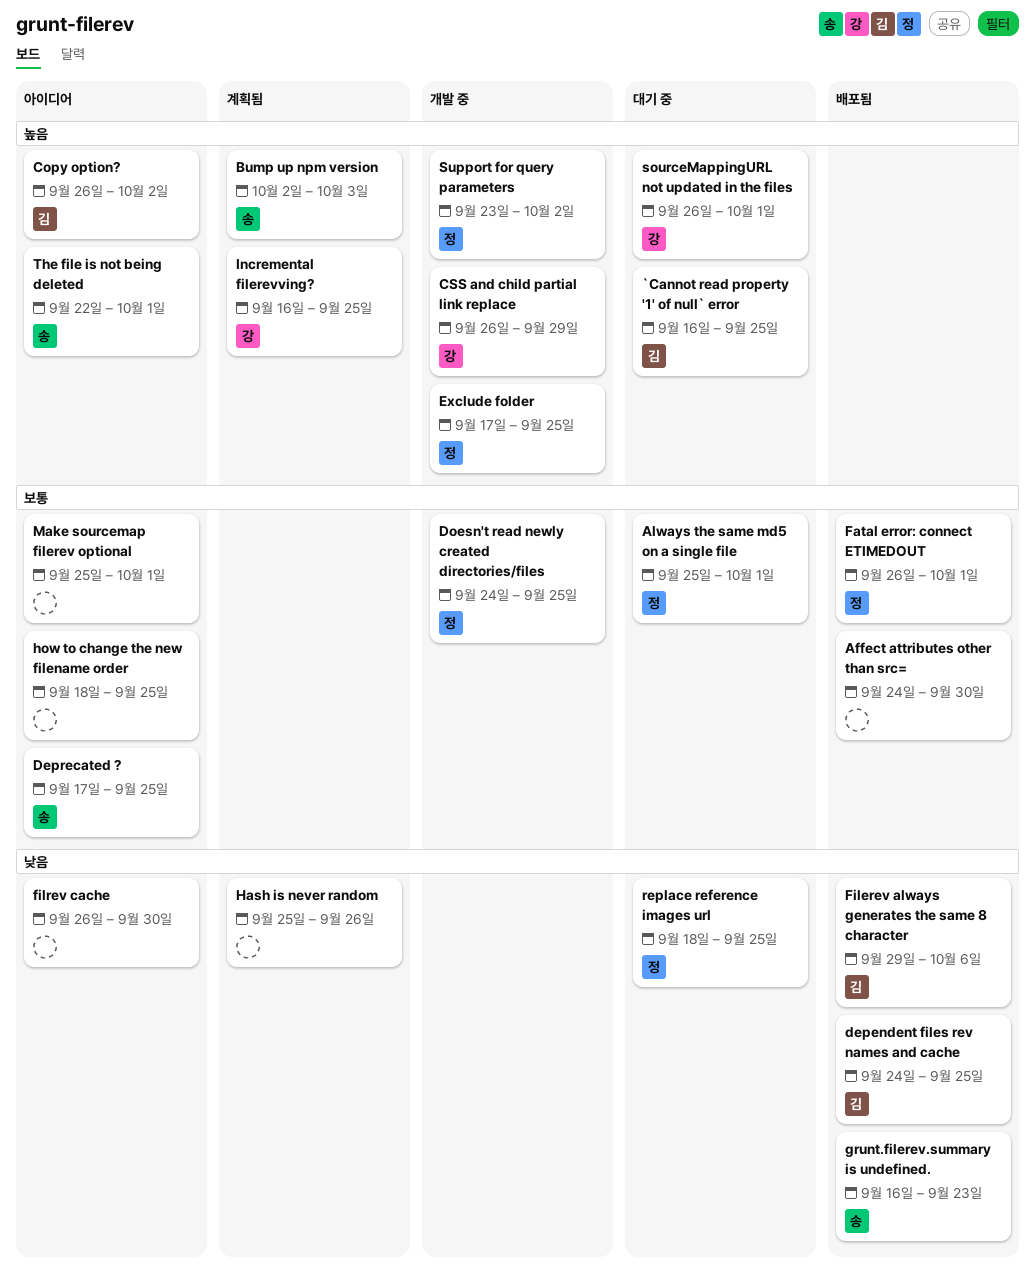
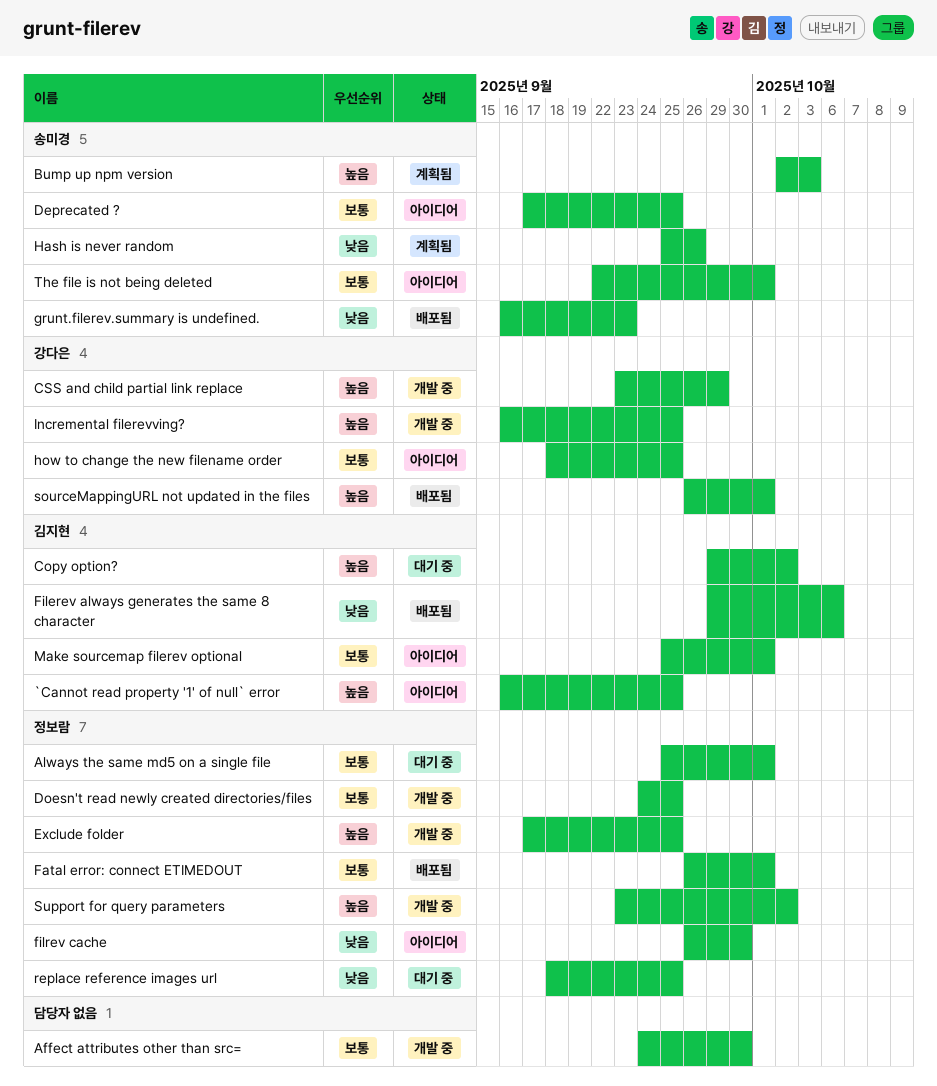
`Cannot read property '1' of null` error, status: 대기 중 -> 아이디어
Affect attributes other than src=, status: 배포됨 -> 개발 중
Copy option?, status: 아이디어 -> 대기 중
Copy option?, start: Sep 26 -> Sep 29
CSS and child partial link replace, start: Sep 26 -> Sep 23
dependent files rev names and cache: present -> none
filrev cache, owner: none -> 정보람
Hash is never random, owner: none -> 송미경
how to change the new filename order, owner: none -> 강다은
Incremental filerevving?, status: 계획됨 -> 개발 중
Make sourcemap filerev optional, owner: none -> 김지현
sourceMappingURL not updated in the files, status: 대기 중 -> 배포됨
The file is not being deleted, priority: 높음 -> 보통

